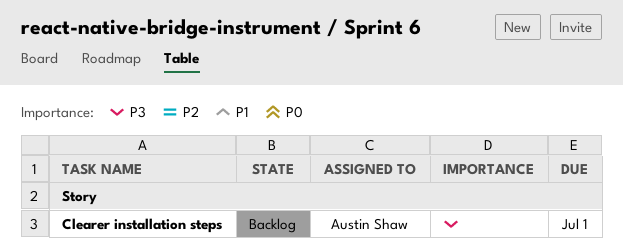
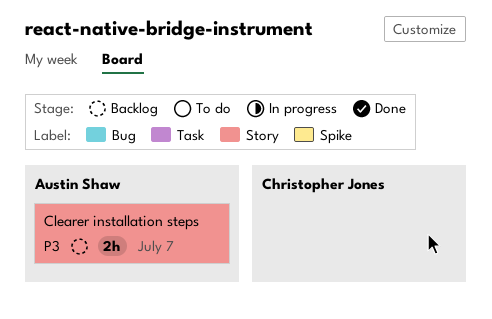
Clearer installation steps, due: Jul 1 -> Jul 7

